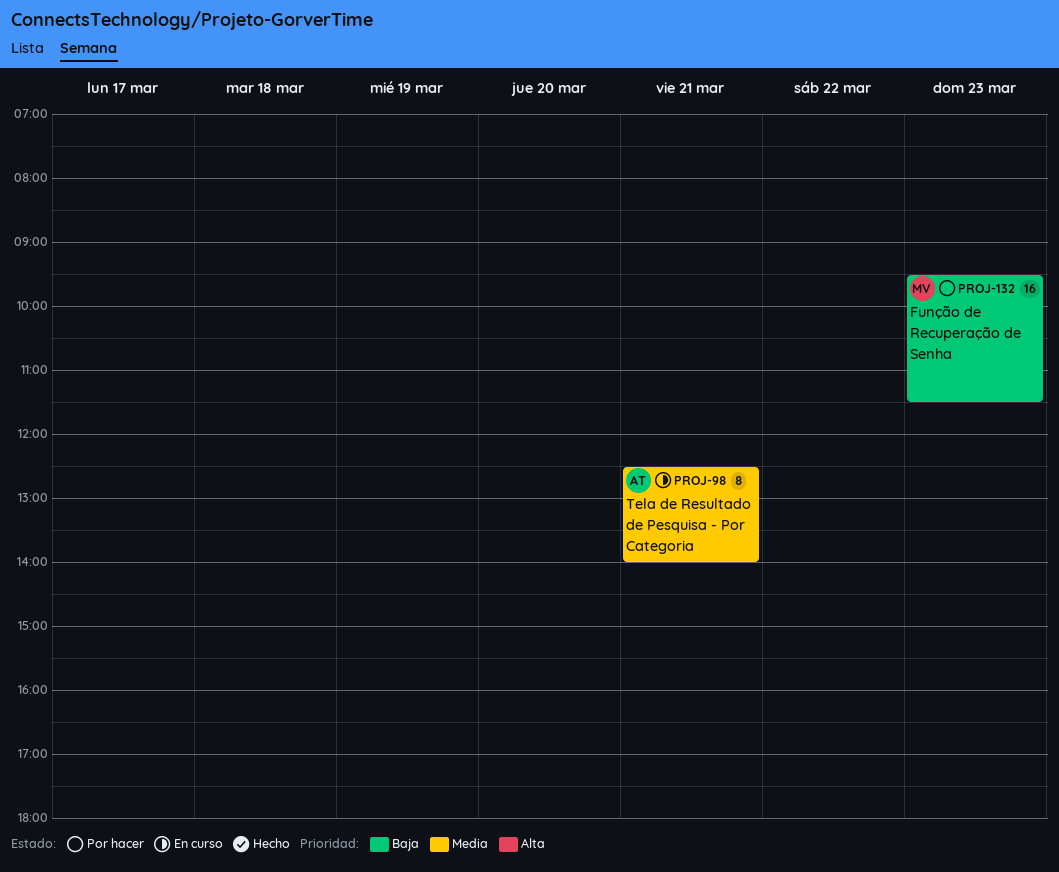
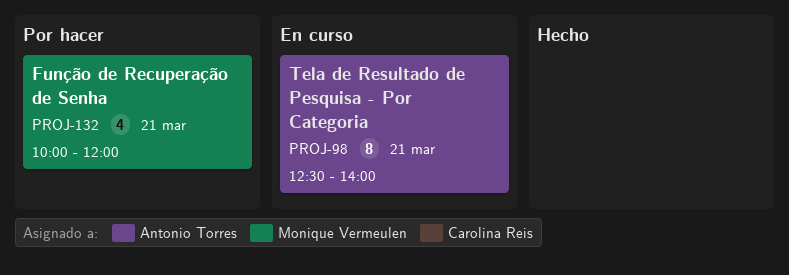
PROJ-132, estimate: 16 -> 4
PROJ-132, day: Mar 23 -> Mar 21
PROJ-132, begins: 09:30 -> 10:00
PROJ-132, ends: 11:30 -> 12:00

